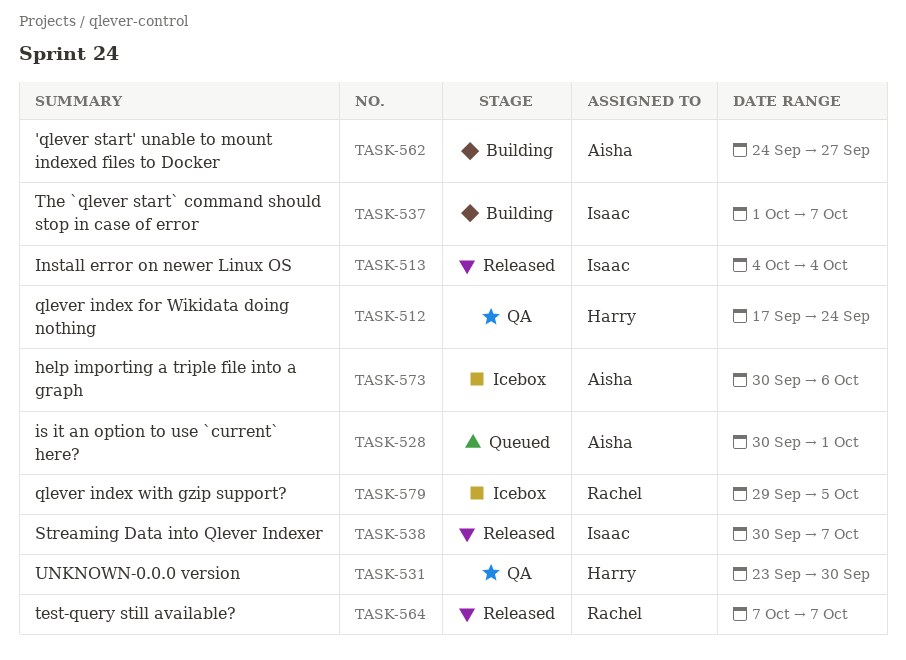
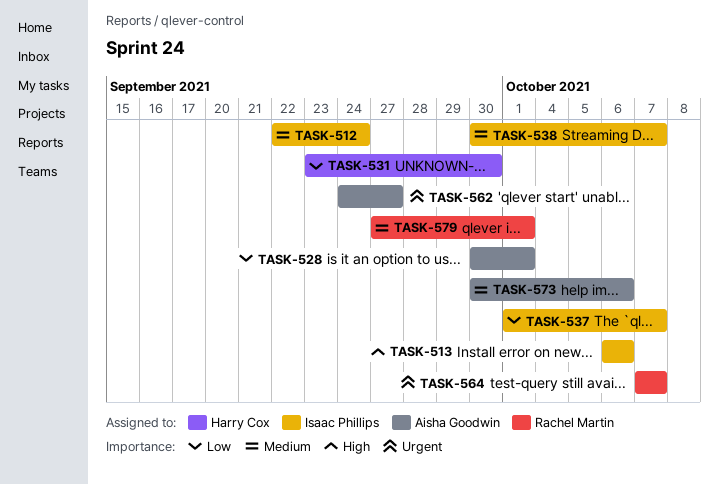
TASK-512, owner: Harry Cox -> Isaac Phillips
TASK-512, start: Sep 17 -> Sep 22
TASK-513, start: Oct 4 -> Oct 6
TASK-513, due: Oct 4 -> Oct 6
TASK-579, start: Sep 29 -> Sep 27
TASK-579, due: Oct 5 -> Oct 1

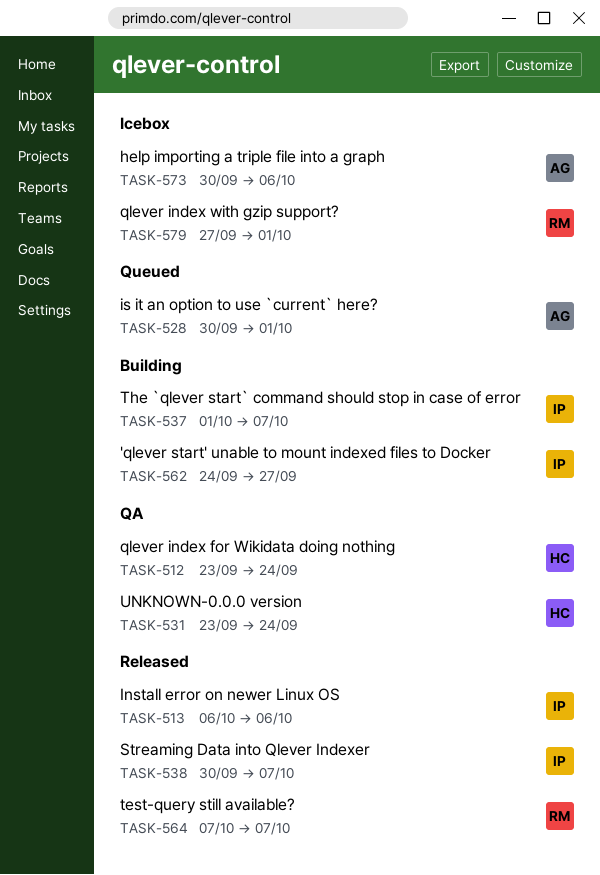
TASK-512, owner: Isaac Phillips -> Harry Cox
TASK-512, start: Sep 22 -> Sep 23
TASK-531, due: Sep 30 -> Sep 24
TASK-562, owner: Aisha Goodwin -> Isaac Phillips

